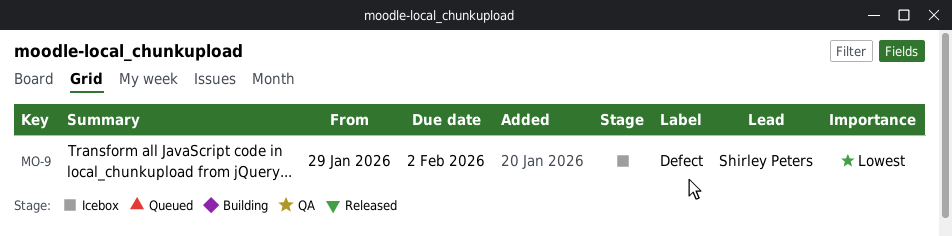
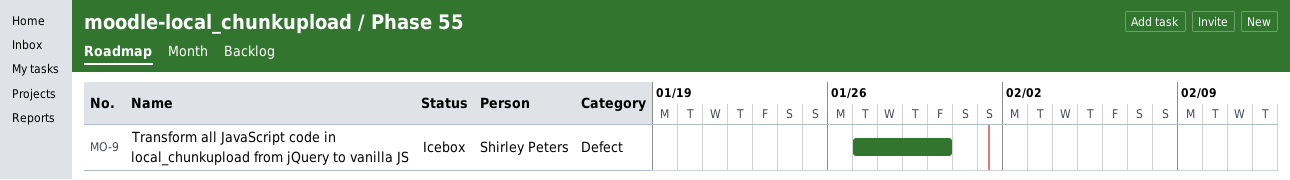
MO-9, start: Jan 29 -> Jan 27
MO-9, due: Feb 2 -> Jan 30

